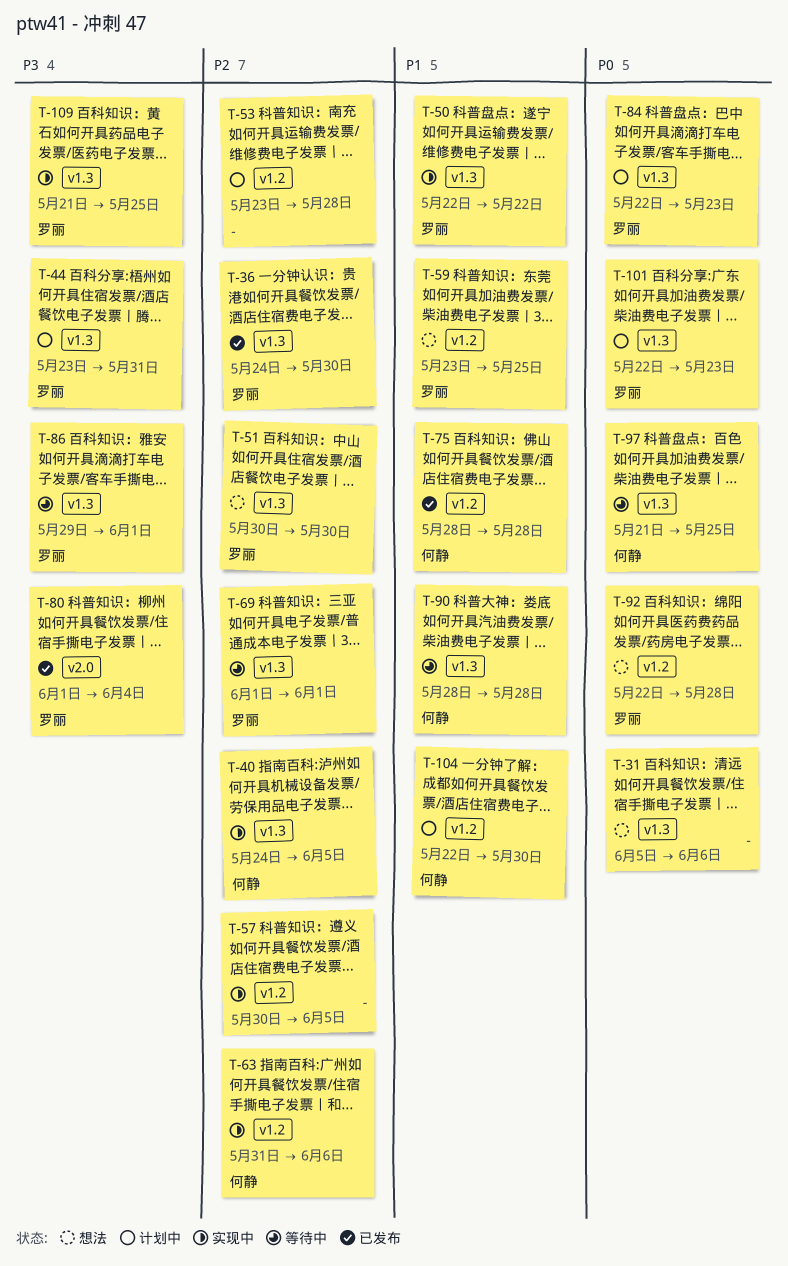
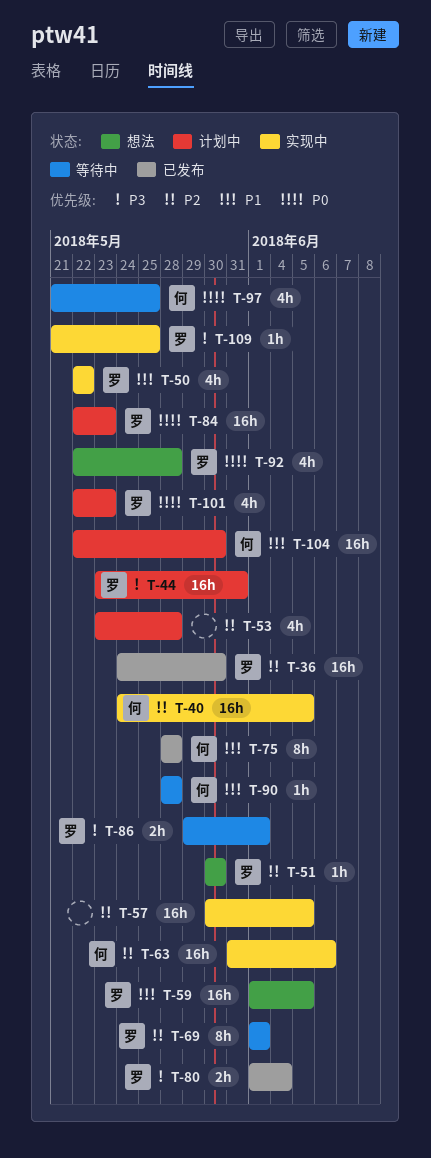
T-31: present -> none
T-59, start: May 23 -> Jun 1
T-59, due: May 25 -> Jun 5

